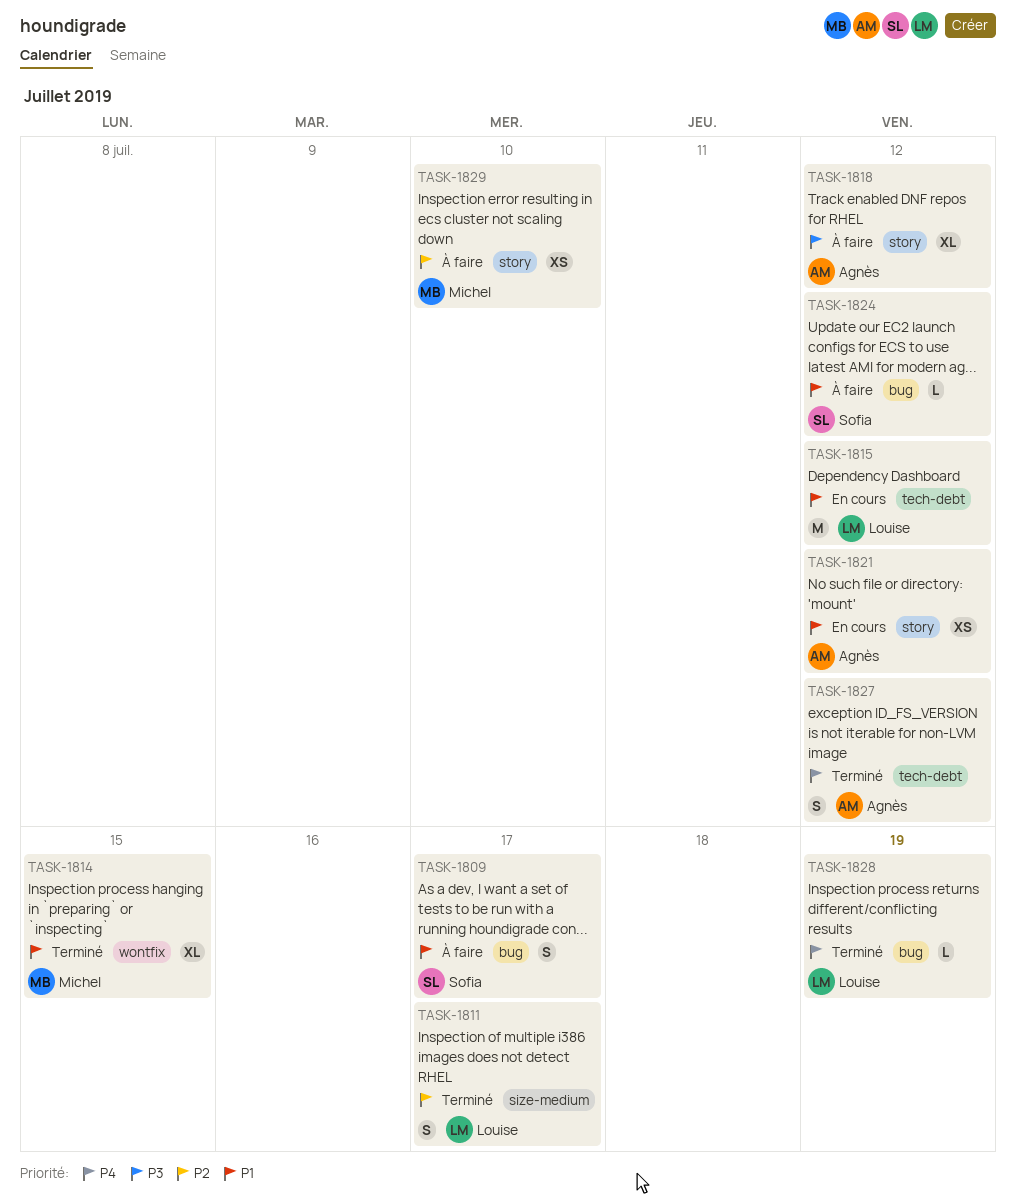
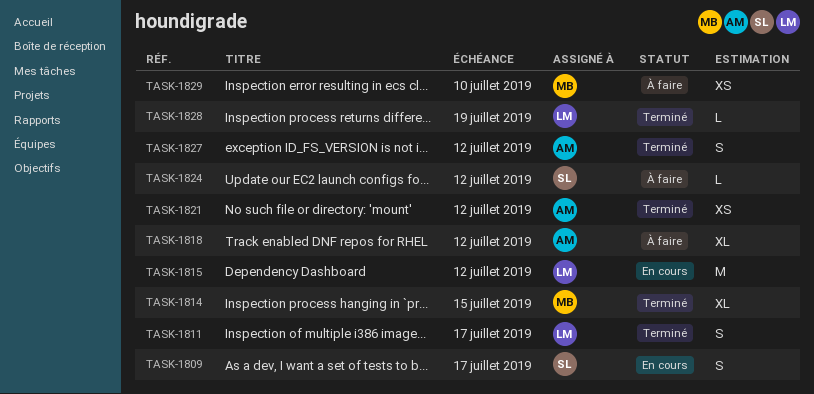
TASK-1809, status: À faire -> En cours
TASK-1821, status: En cours -> Terminé

